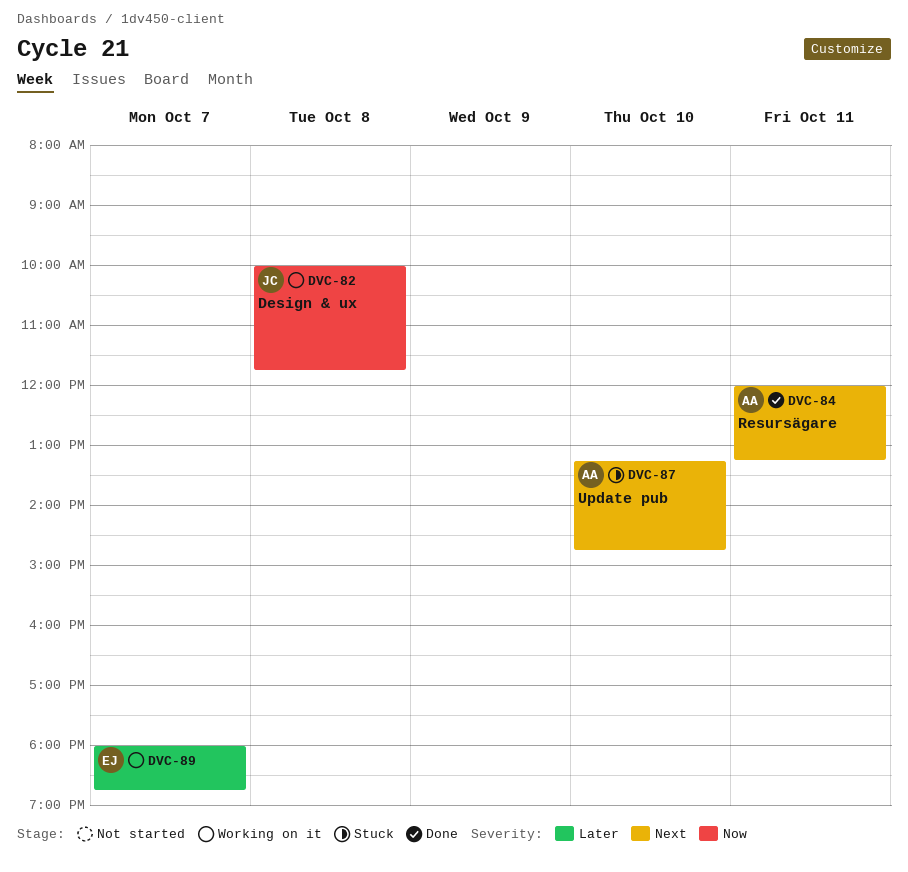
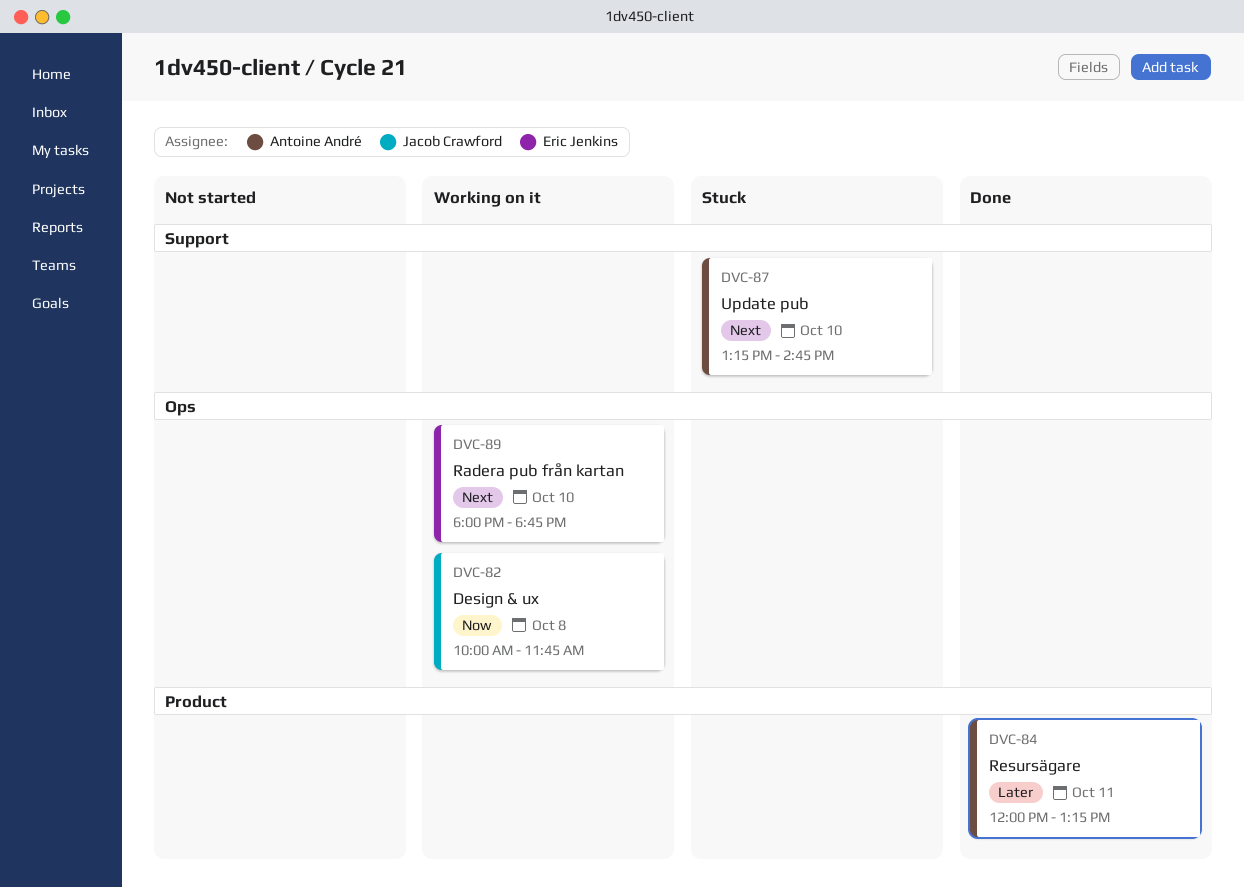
DVC-84, priority: Next -> Later
DVC-89, priority: Later -> Next
DVC-89, day: Oct 7 -> Oct 10

